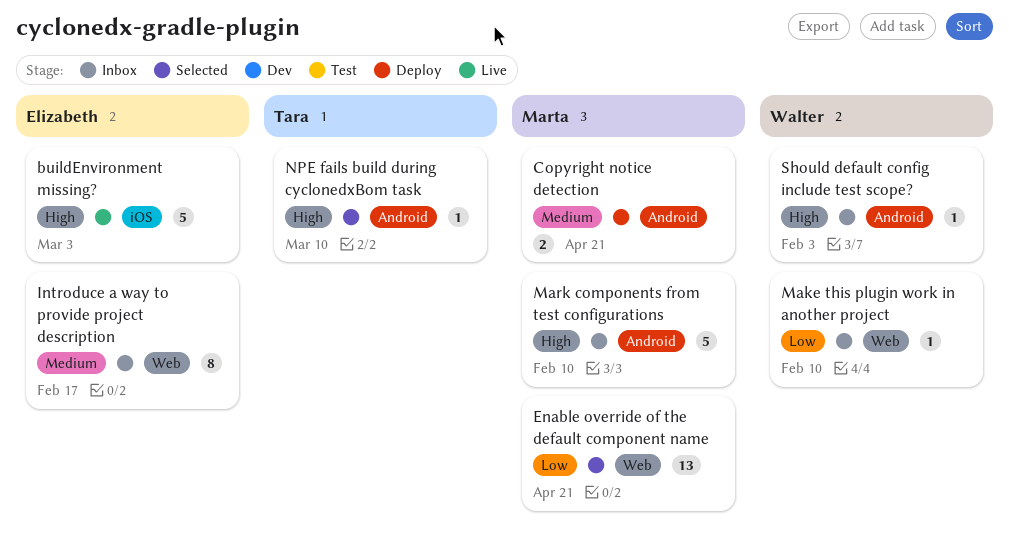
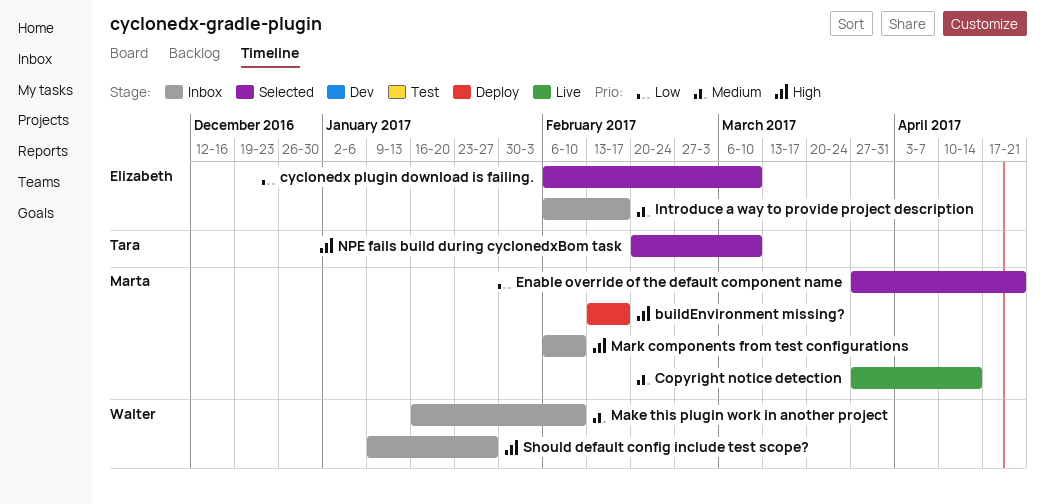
buildEnvironment missing?, status: Live -> Deploy
buildEnvironment missing?, owner: Elizabeth -> Marta
buildEnvironment missing?, due: Mar 3 -> Feb 17
Copyright notice detection, status: Deploy -> Live
Copyright notice detection, due: Apr 21 -> Apr 14
cyclonedx plugin download is failing.: none -> present
Make this plugin work in another project, priority: Low -> Medium
Should default config include test scope?, due: Feb 3 -> Jan 27

